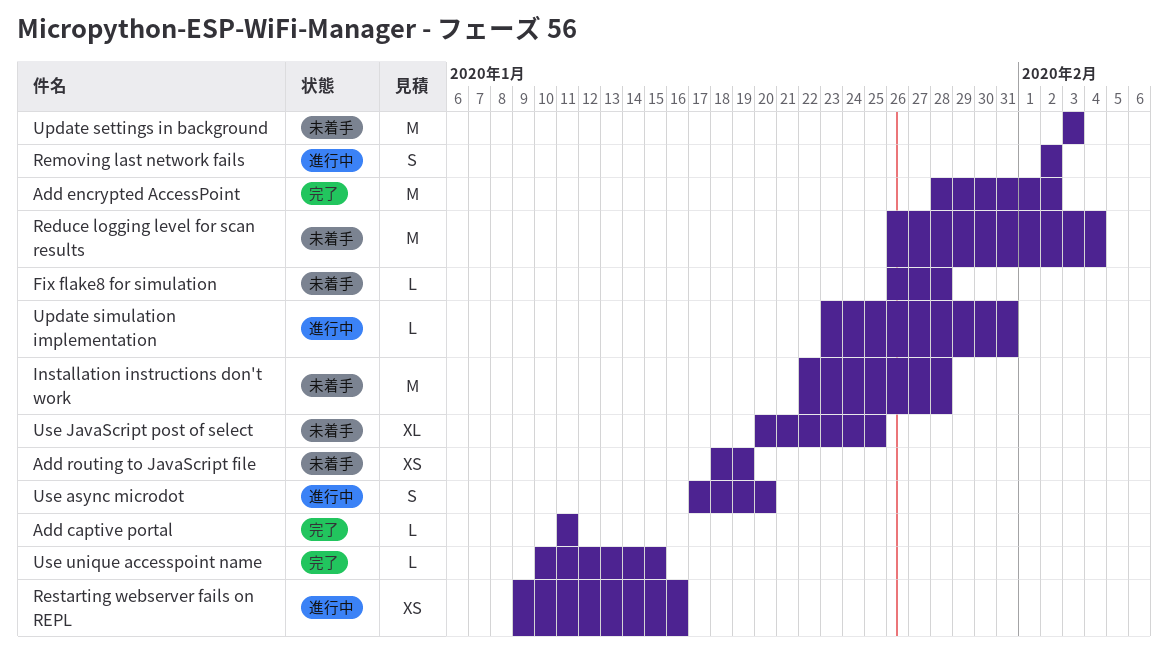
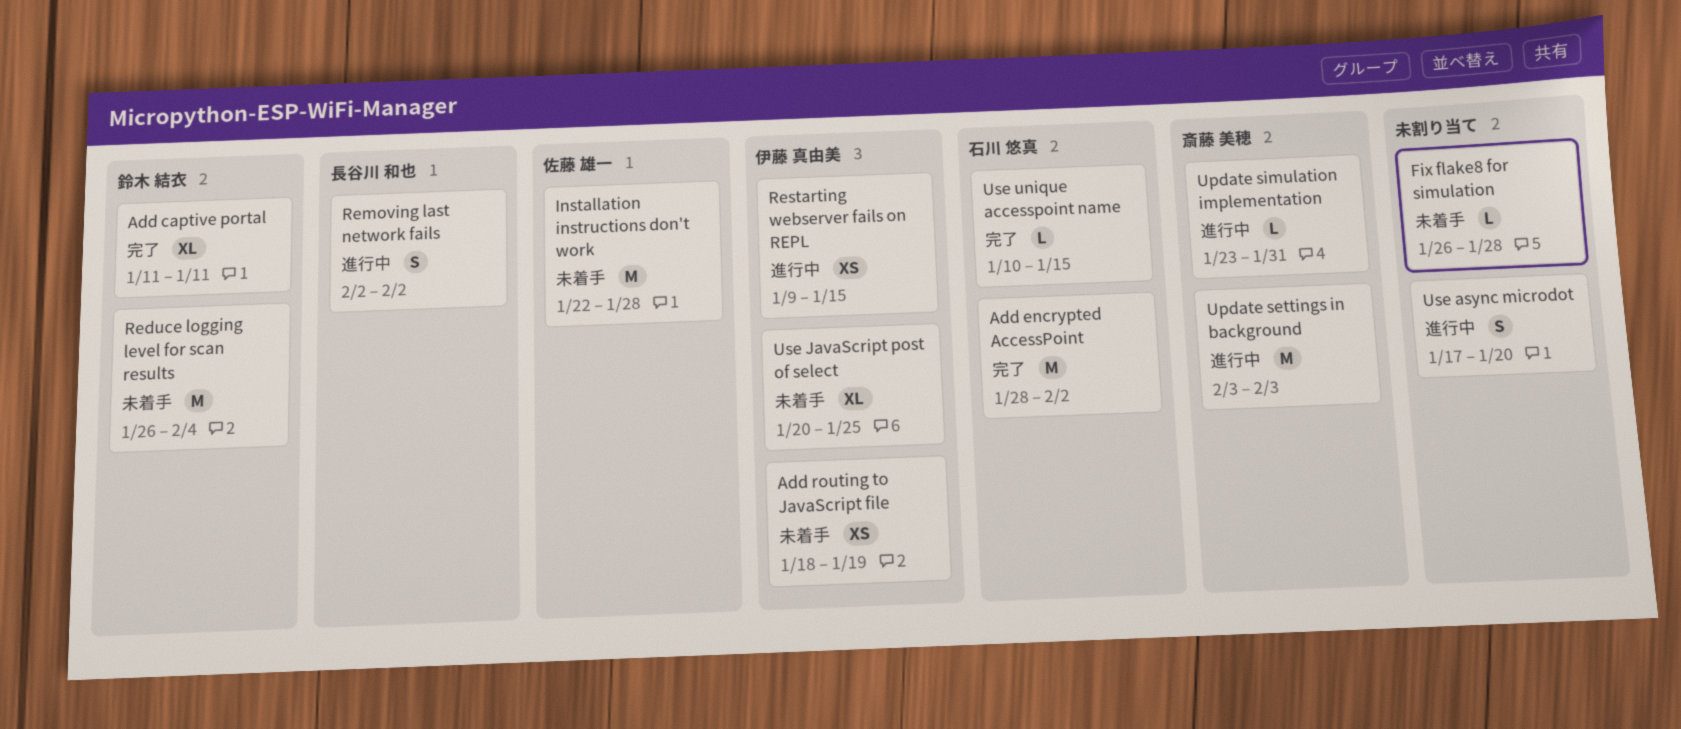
Add captive portal, estimate: L -> XL
Restarting webserver fails on REPL, due: Jan 16 -> Jan 15
Update settings in background, status: 未着手 -> 進行中

